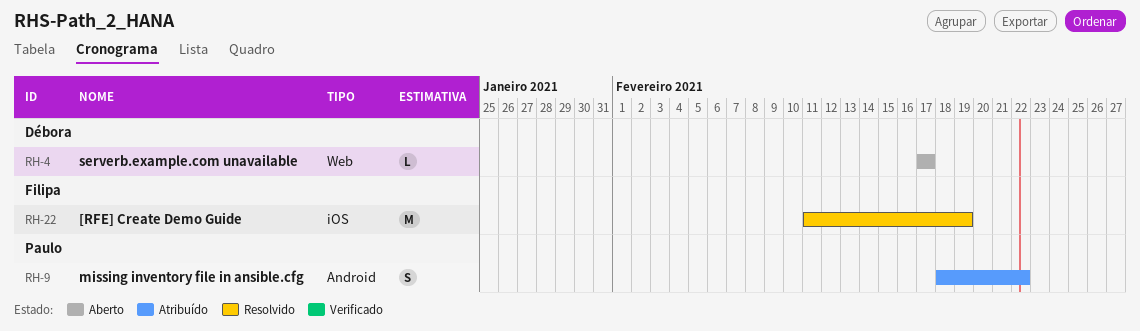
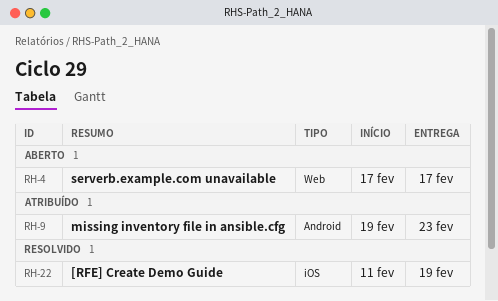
RH-9, start: Feb 18 -> Feb 19
RH-9, due: Feb 22 -> Feb 23

